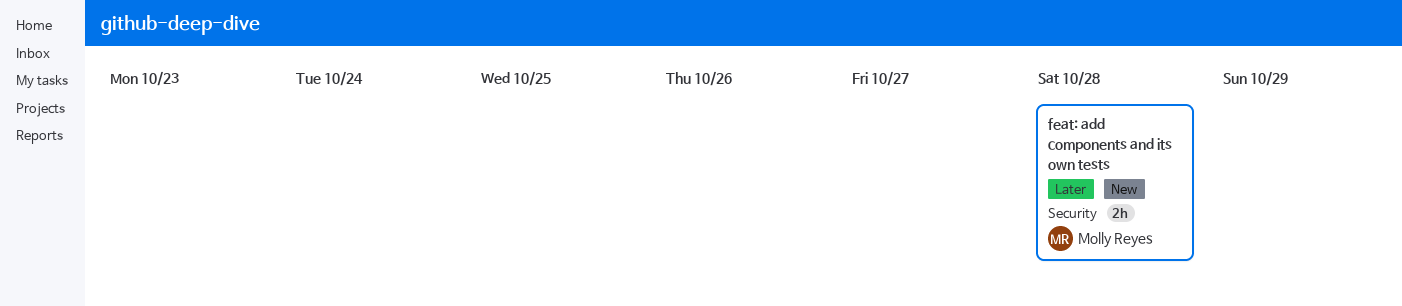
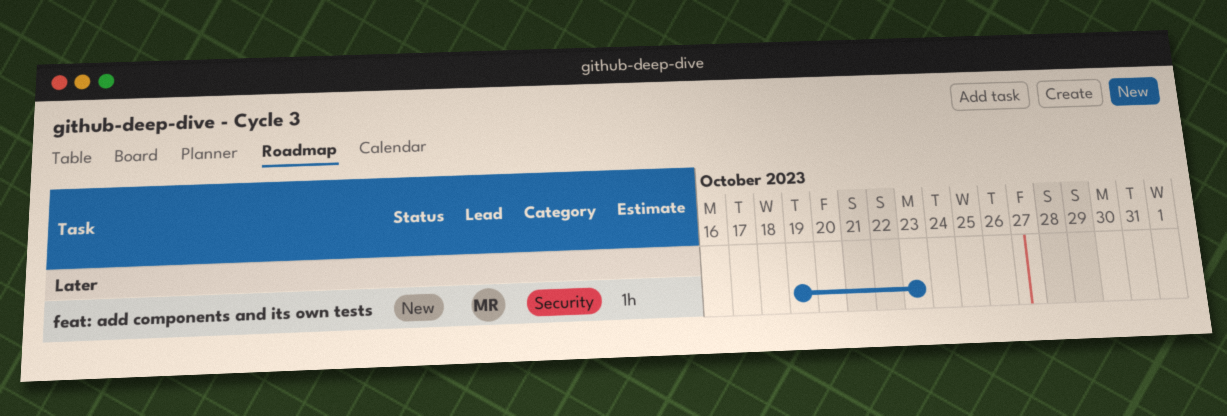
feat: add components and its own tests, estimate: 2h -> 1h
feat: add components and its own tests, due: Oct 28 -> Oct 23

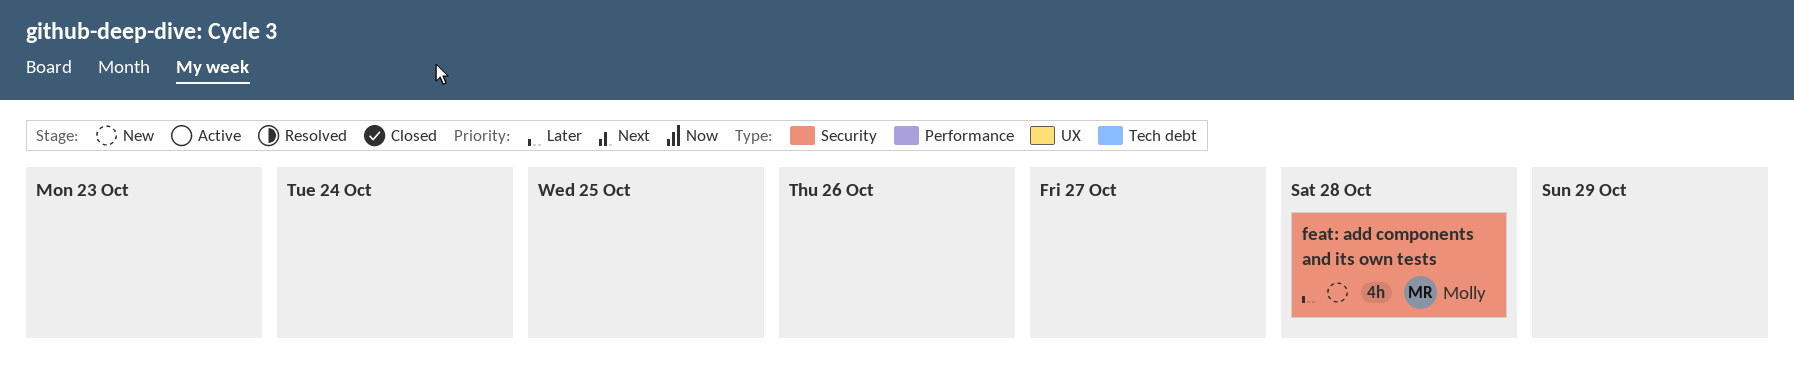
feat: add components and its own tests, estimate: 1h -> 4h
feat: add components and its own tests, due: Oct 23 -> Oct 28

